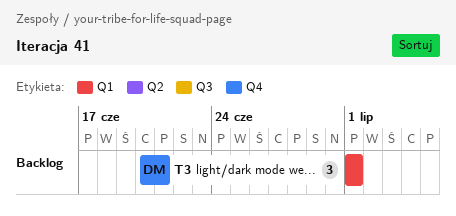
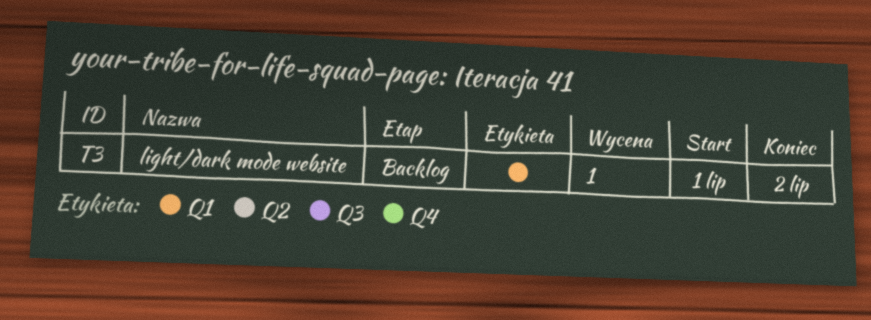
T3, estimate: 3 -> 1
T3, due: Jul 1 -> Jul 2

